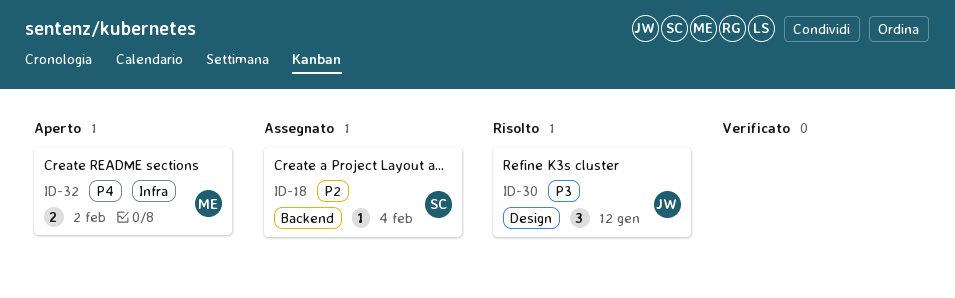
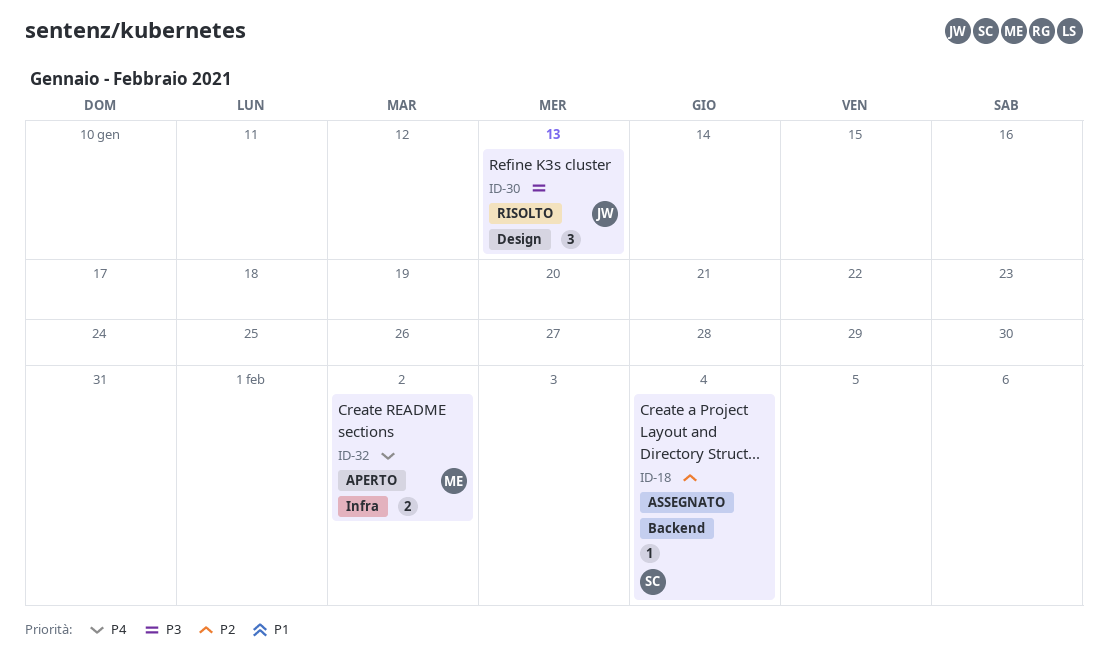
ID-30, due: Jan 12 -> Jan 13

